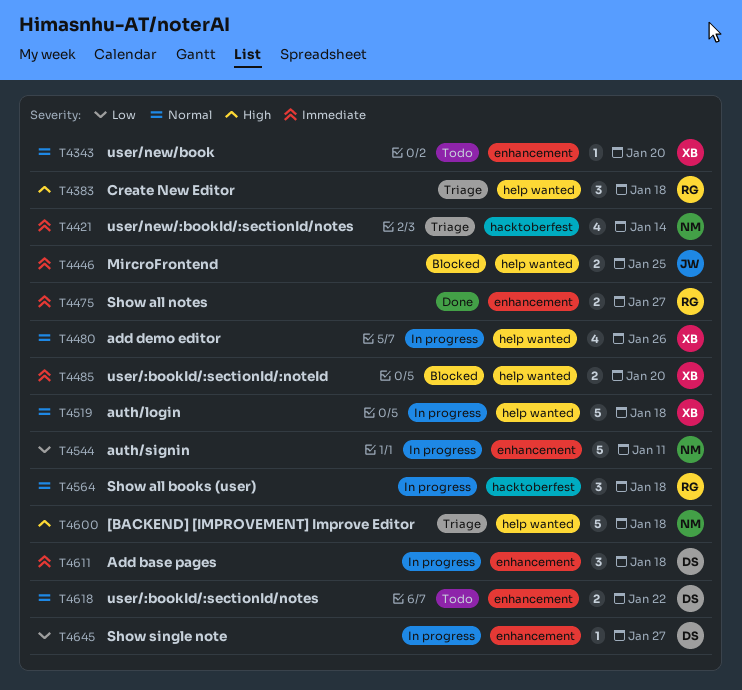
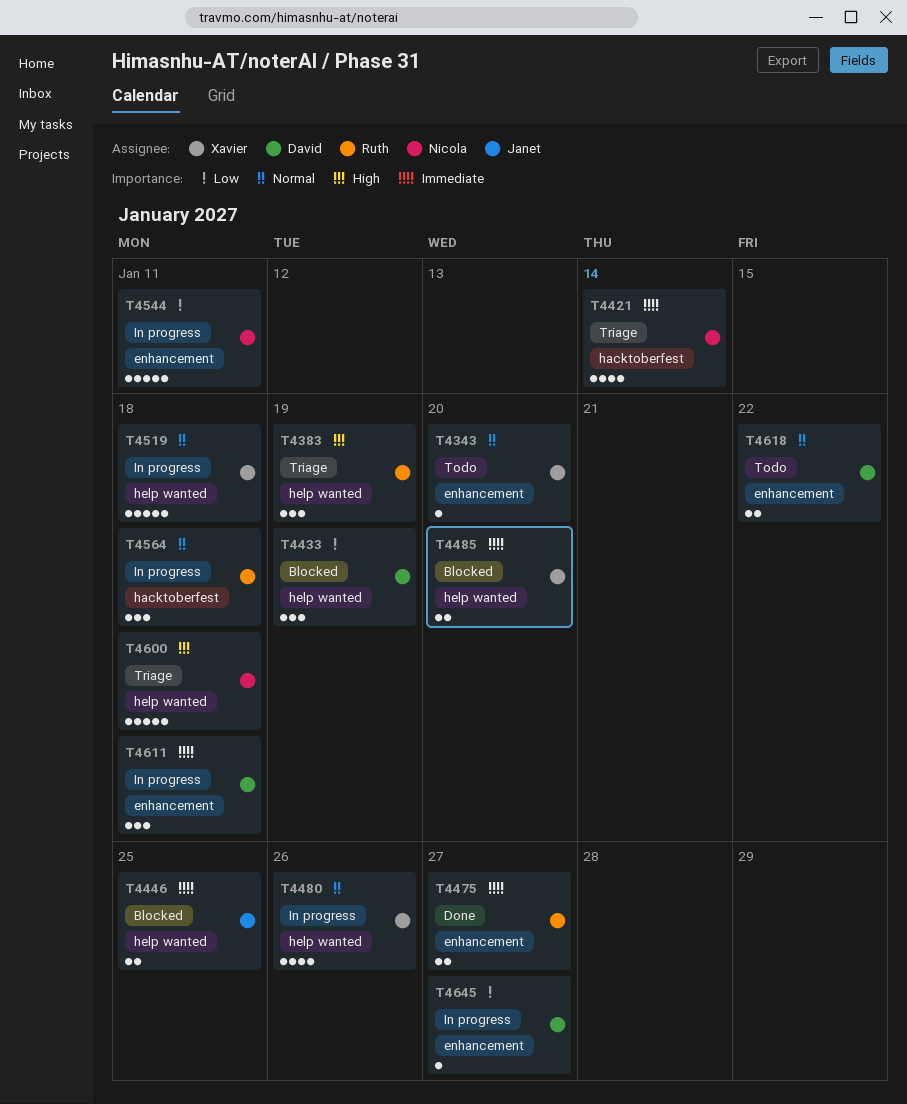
T4383, due: Jan 18 -> Jan 19
T4433: none -> present

